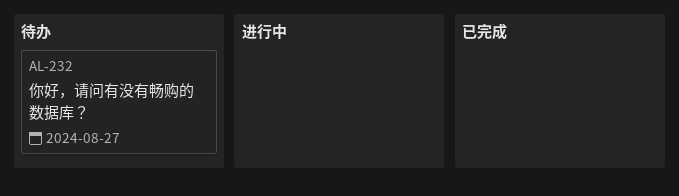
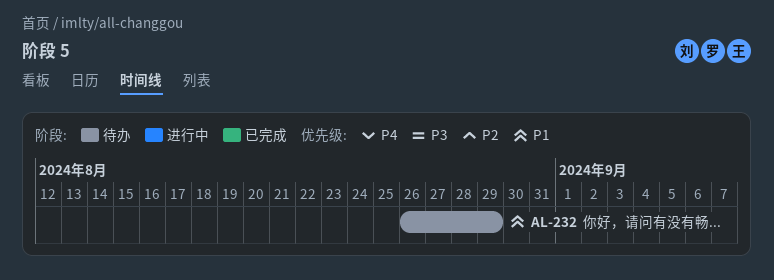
AL-232, due: Aug 27 -> Aug 29

